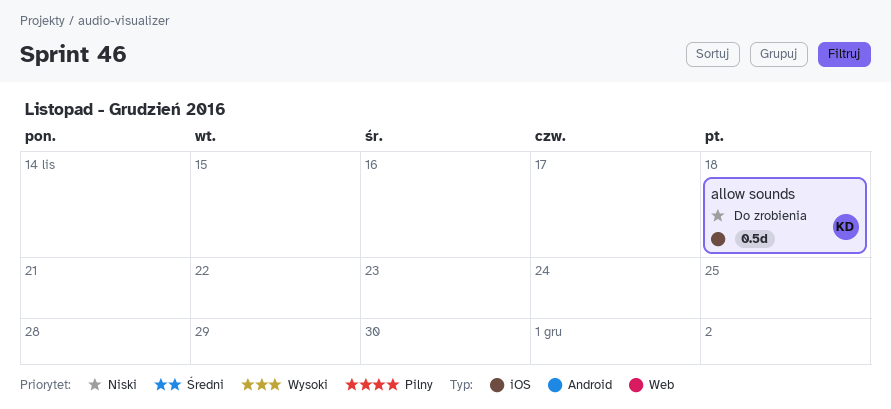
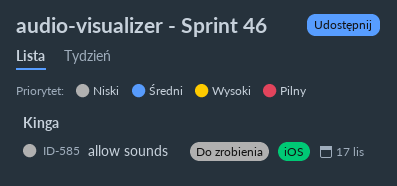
allow sounds, due: Nov 18 -> Nov 17

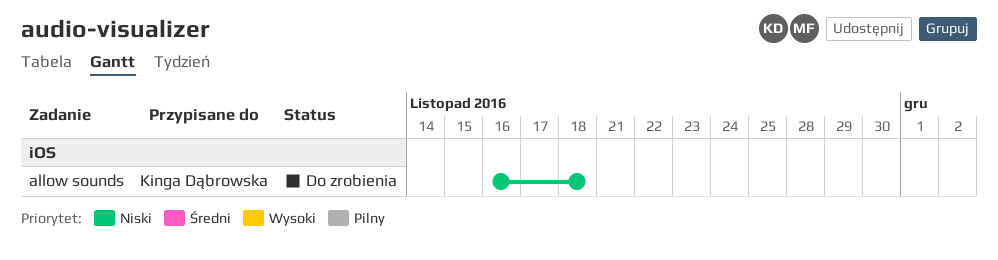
allow sounds, due: Nov 17 -> Nov 18

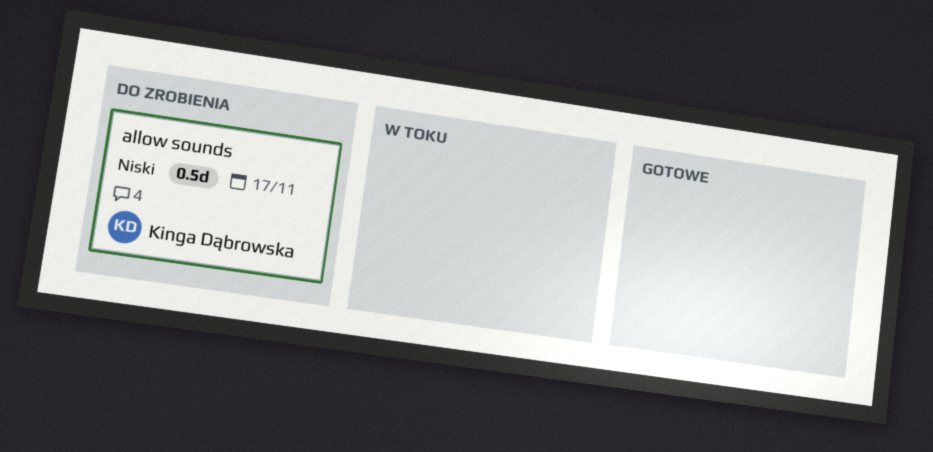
allow sounds, due: Nov 18 -> Nov 17

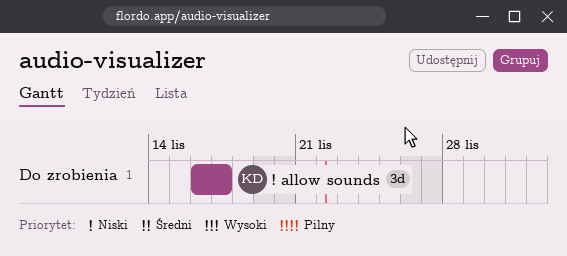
allow sounds, estimate: 0.5d -> 3d

